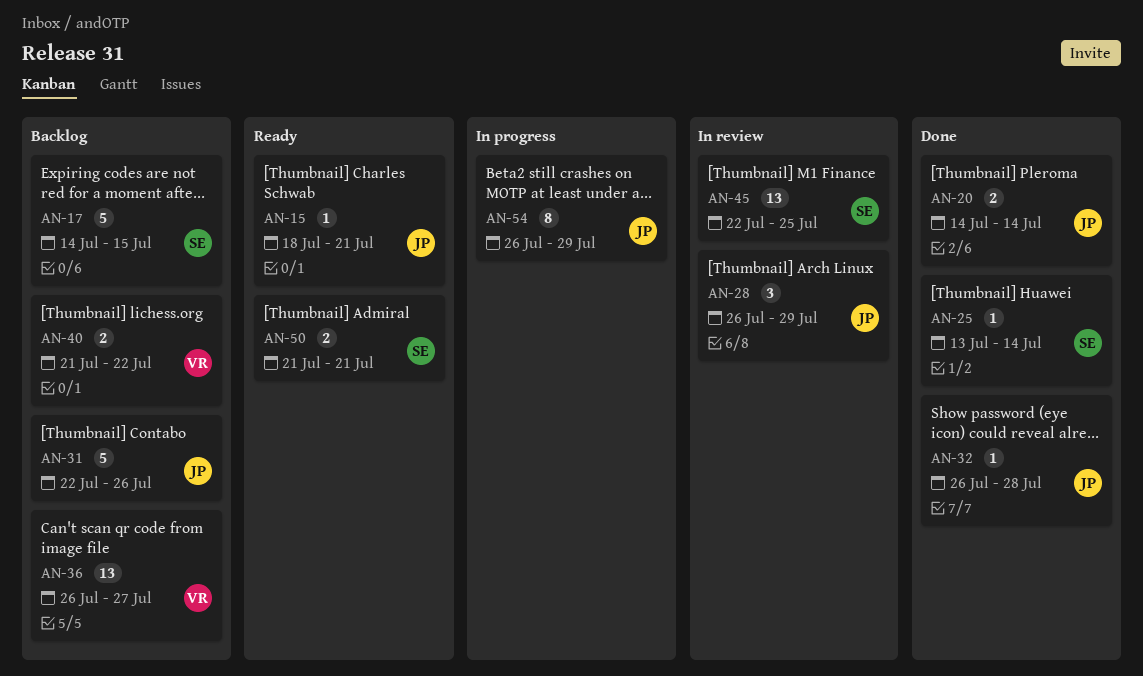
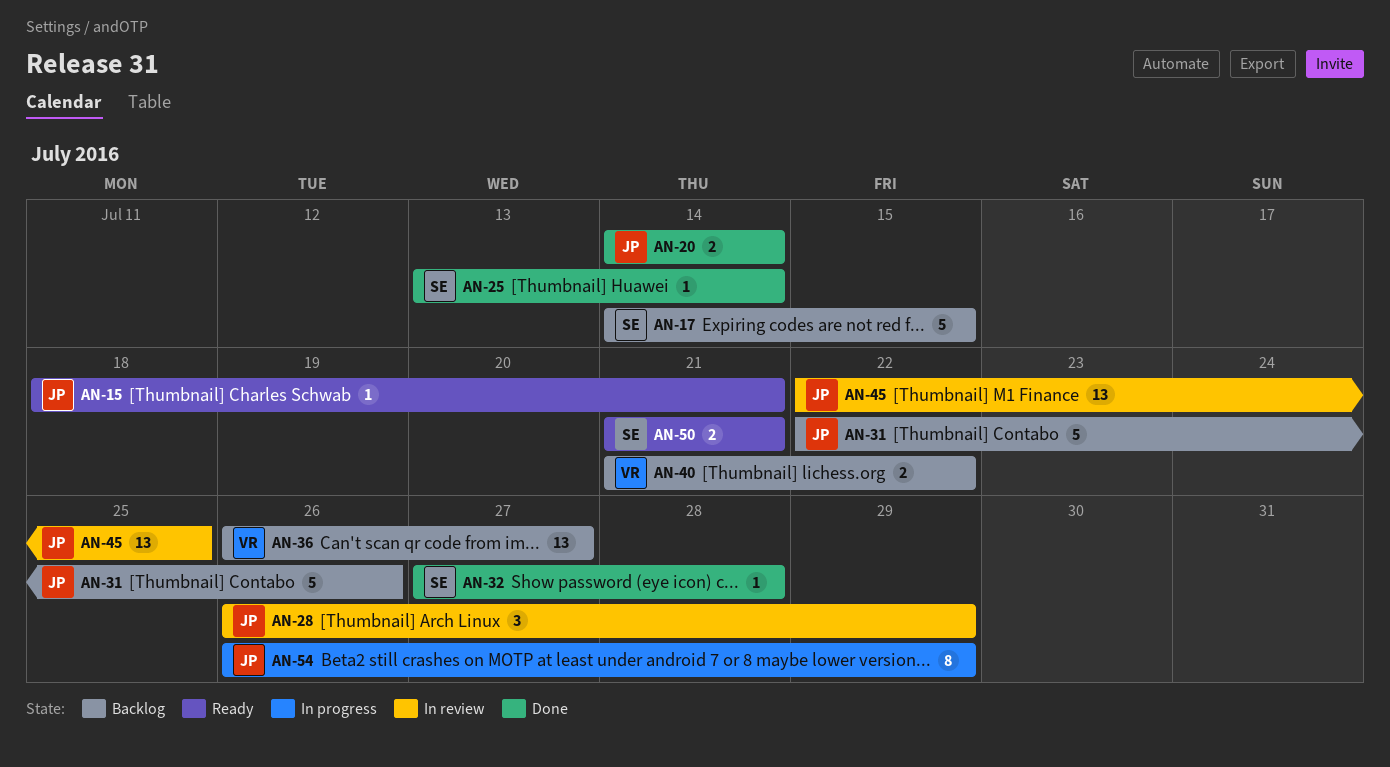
AN-32, owner: JP -> SE
AN-32, start: Jul 26 -> Jul 27
AN-45, owner: SE -> JP

